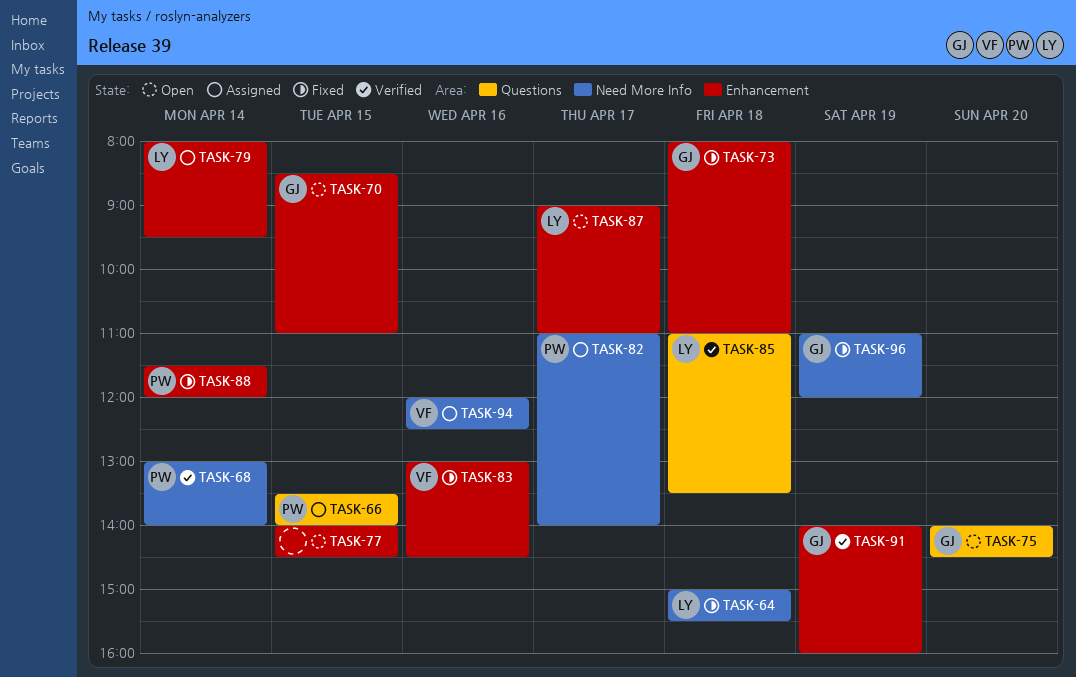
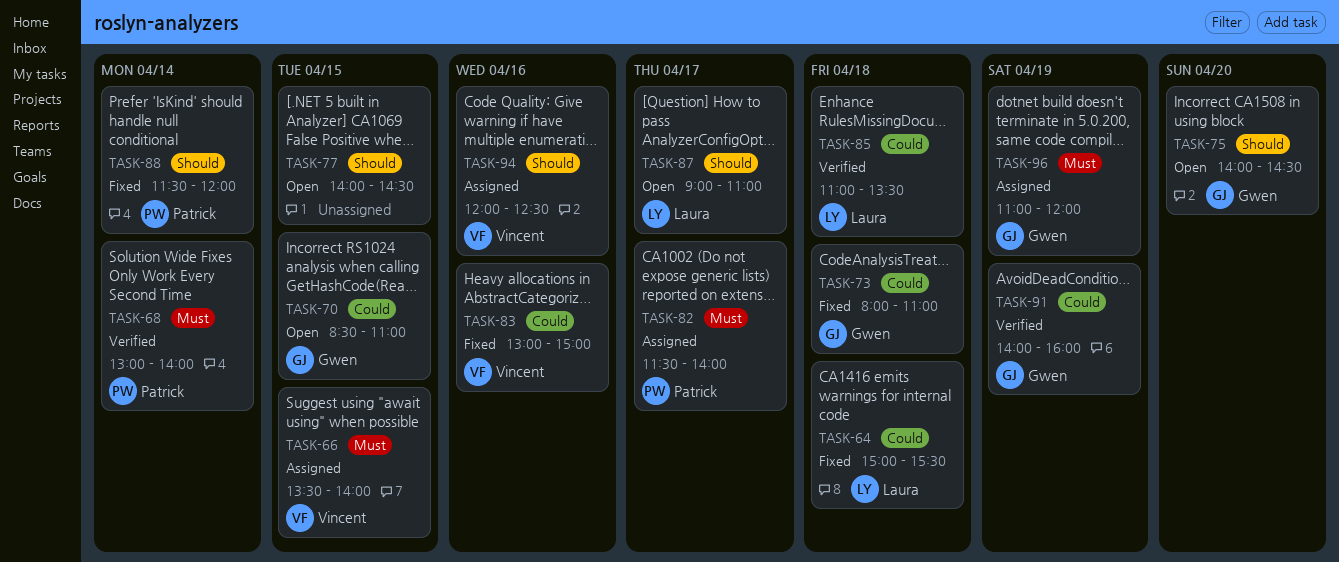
TASK-66, owner: Patrick -> Vincent
TASK-79: present -> none
TASK-82, begins: 11:00 -> 11:30
TASK-83, ends: 14:30 -> 15:00
TASK-96, status: Fixed -> Assigned

